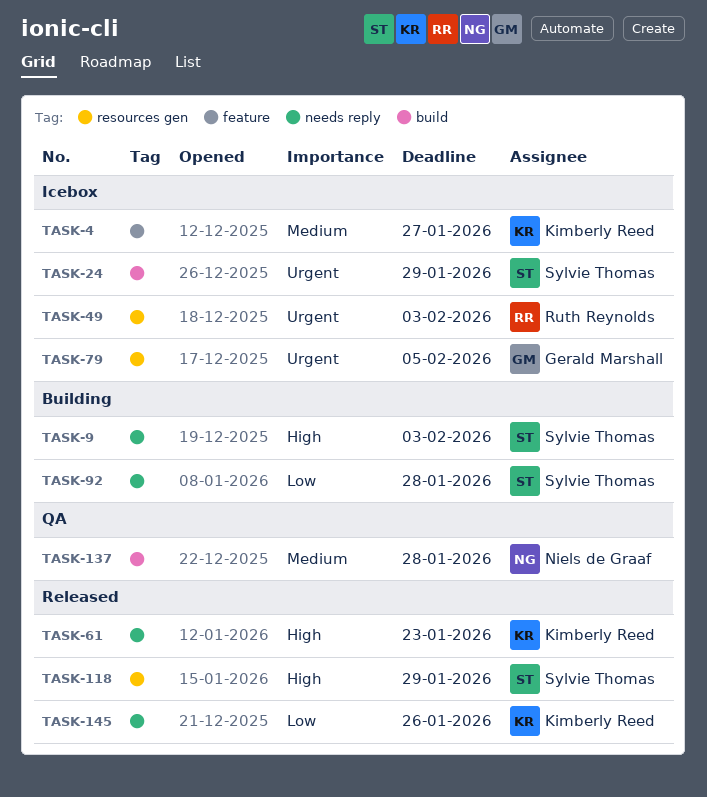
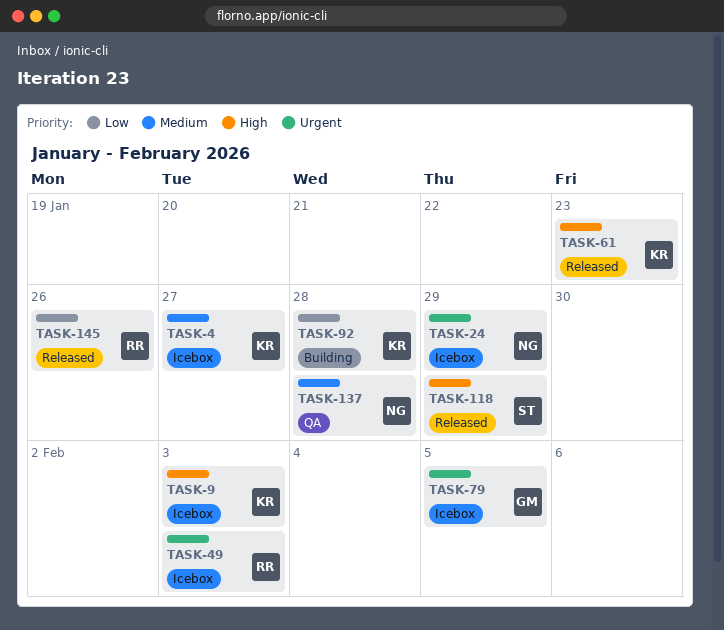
TASK-9, status: Building -> Icebox
TASK-9, owner: Sylvie Thomas -> Kimberly Reed
TASK-24, owner: Sylvie Thomas -> Niels de Graaf
TASK-92, owner: Sylvie Thomas -> Kimberly Reed
TASK-145, owner: Kimberly Reed -> Ruth Reynolds

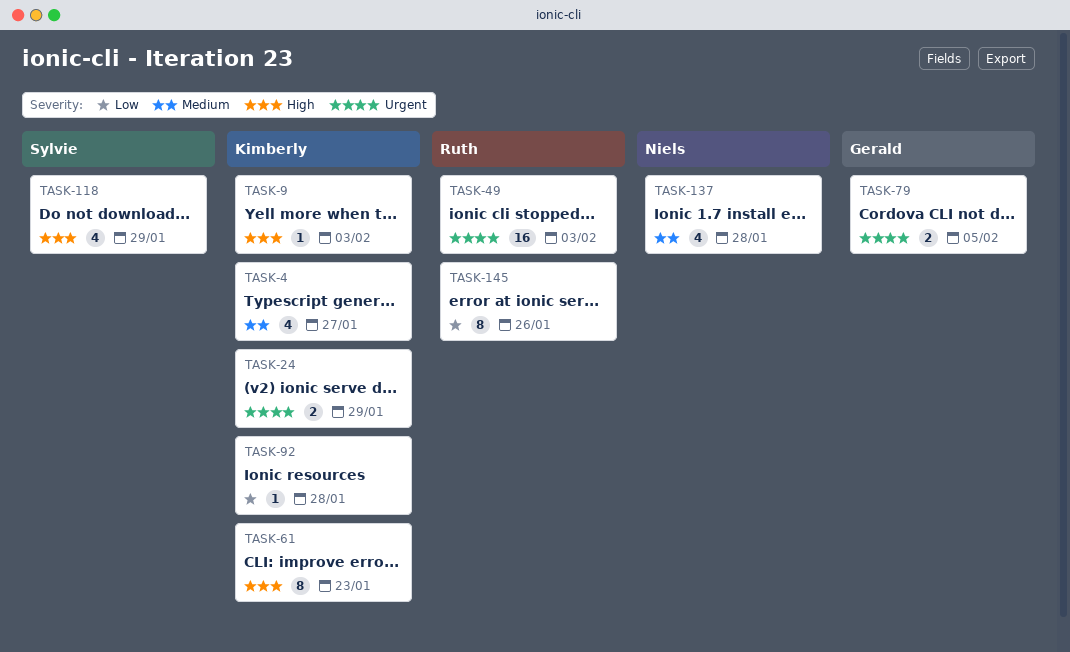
TASK-24, owner: Niels -> Kimberly

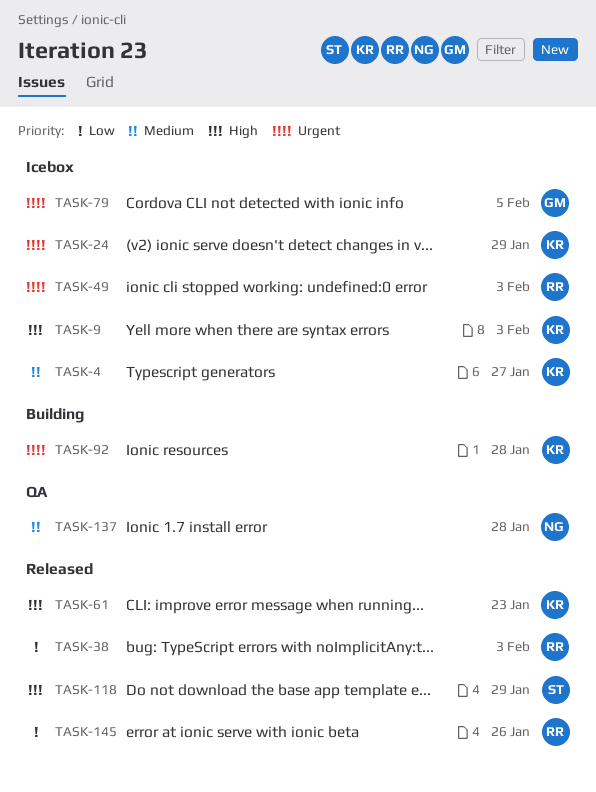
TASK-38: none -> present
TASK-92, priority: Low -> Urgent

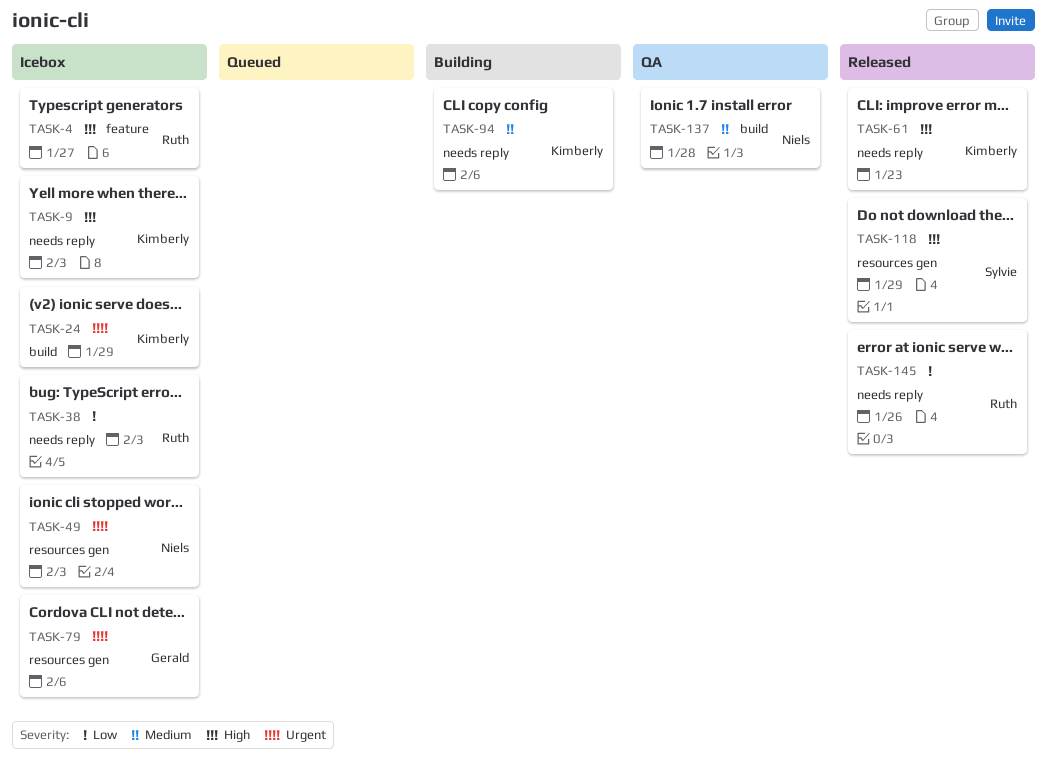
TASK-4, owner: Kimberly -> Ruth
TASK-4, priority: Medium -> High
TASK-38, status: Released -> Icebox
TASK-49, owner: Ruth -> Niels
TASK-79, due: Feb 5 -> Feb 6
TASK-92: present -> none
TASK-94: none -> present

